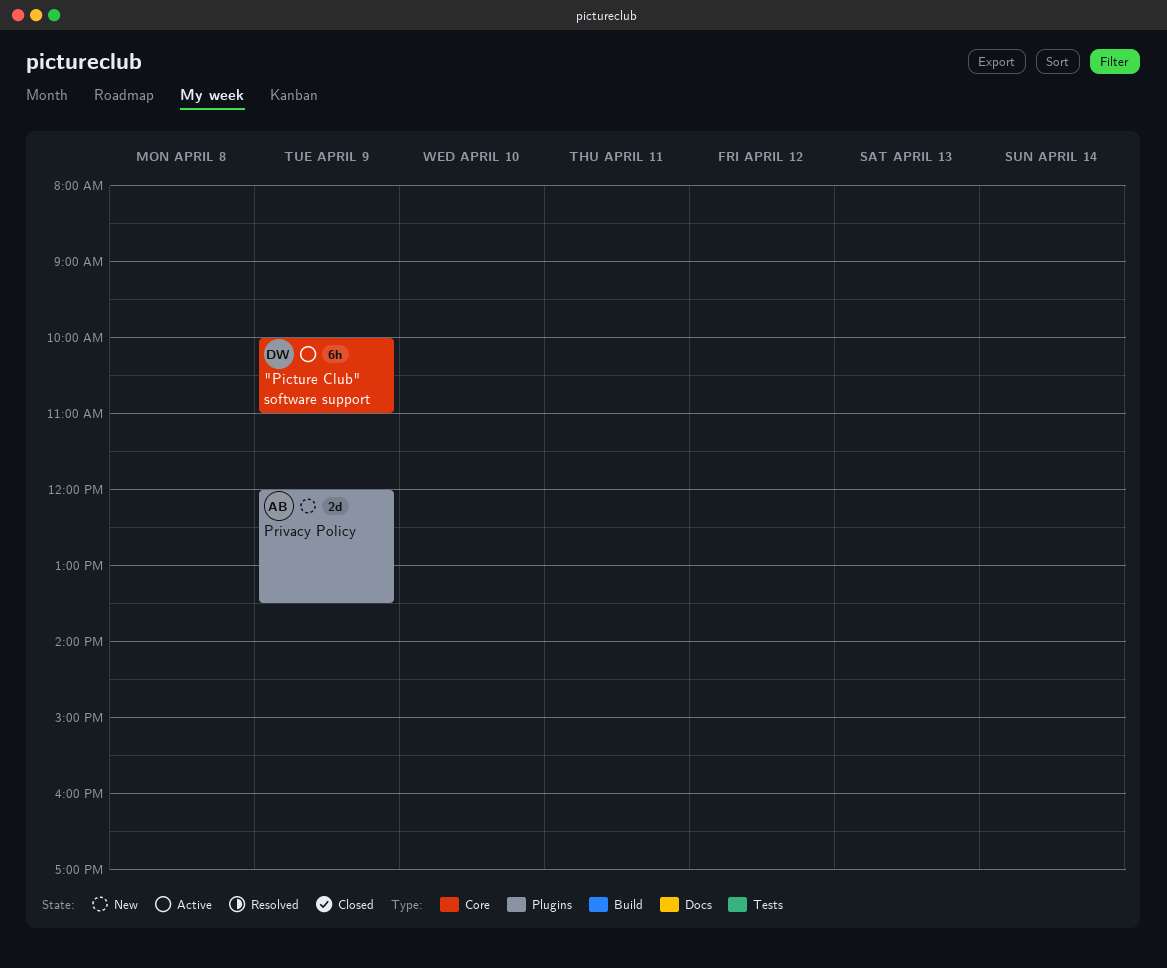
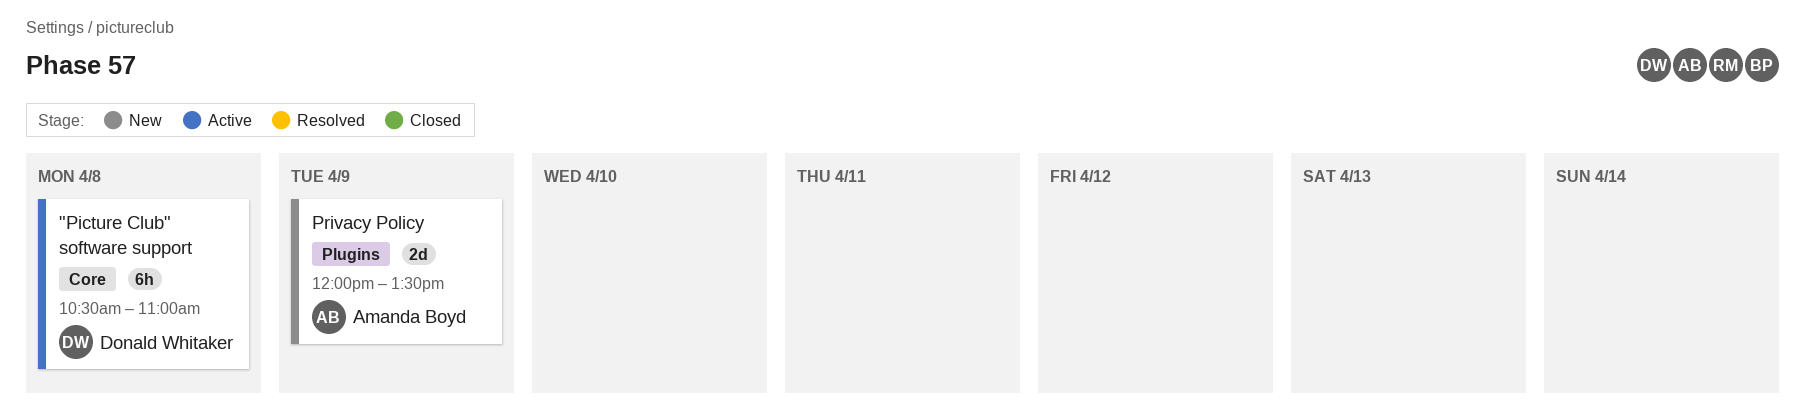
"Picture Club" software support, day: Apr 9 -> Apr 8
"Picture Club" software support, begins: 10:00 -> 10:30

